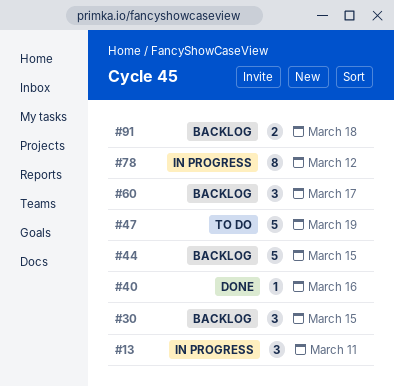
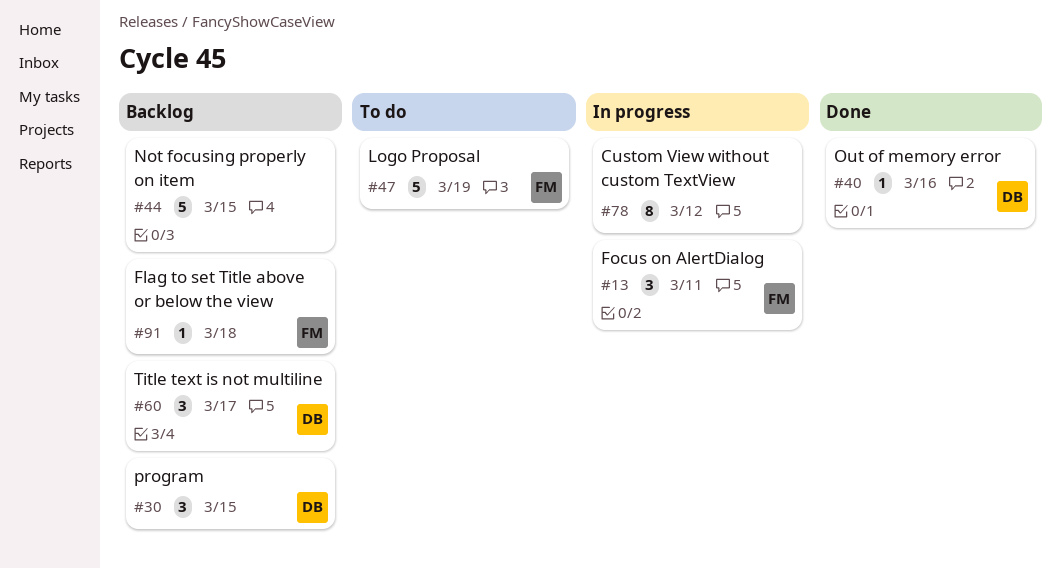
#91, estimate: 2 -> 1

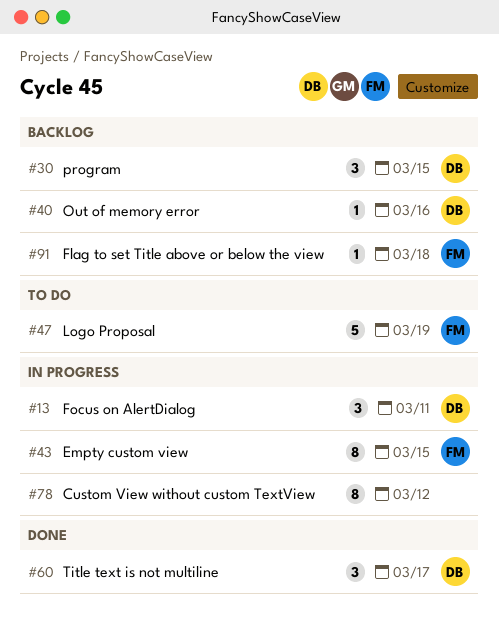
#13, owner: FM -> DB
#40, status: Done -> Backlog
#43: none -> present
#44: present -> none
#60, status: Backlog -> Done

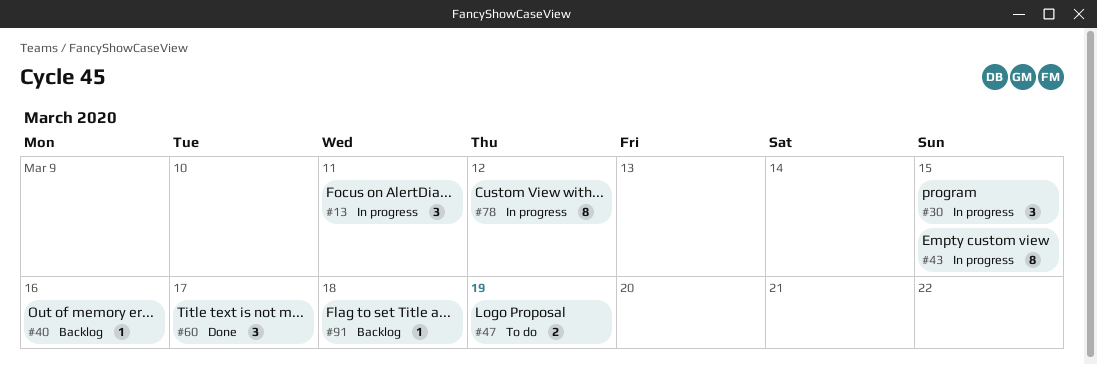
#30, status: Backlog -> In progress
#47, estimate: 5 -> 2

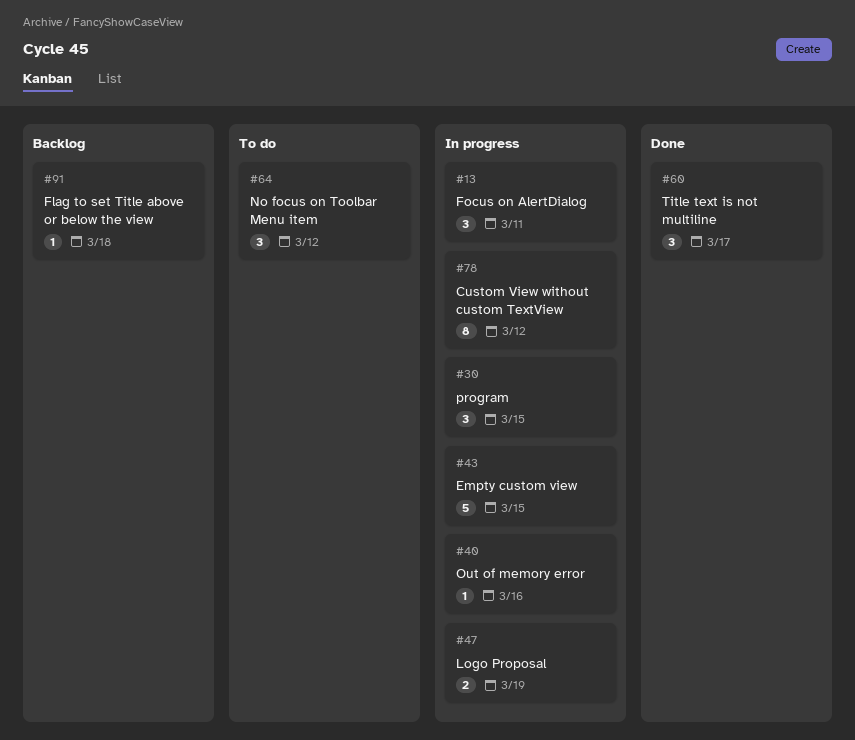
#40, status: Backlog -> In progress
#43, estimate: 8 -> 5
#47, status: To do -> In progress
#64: none -> present

